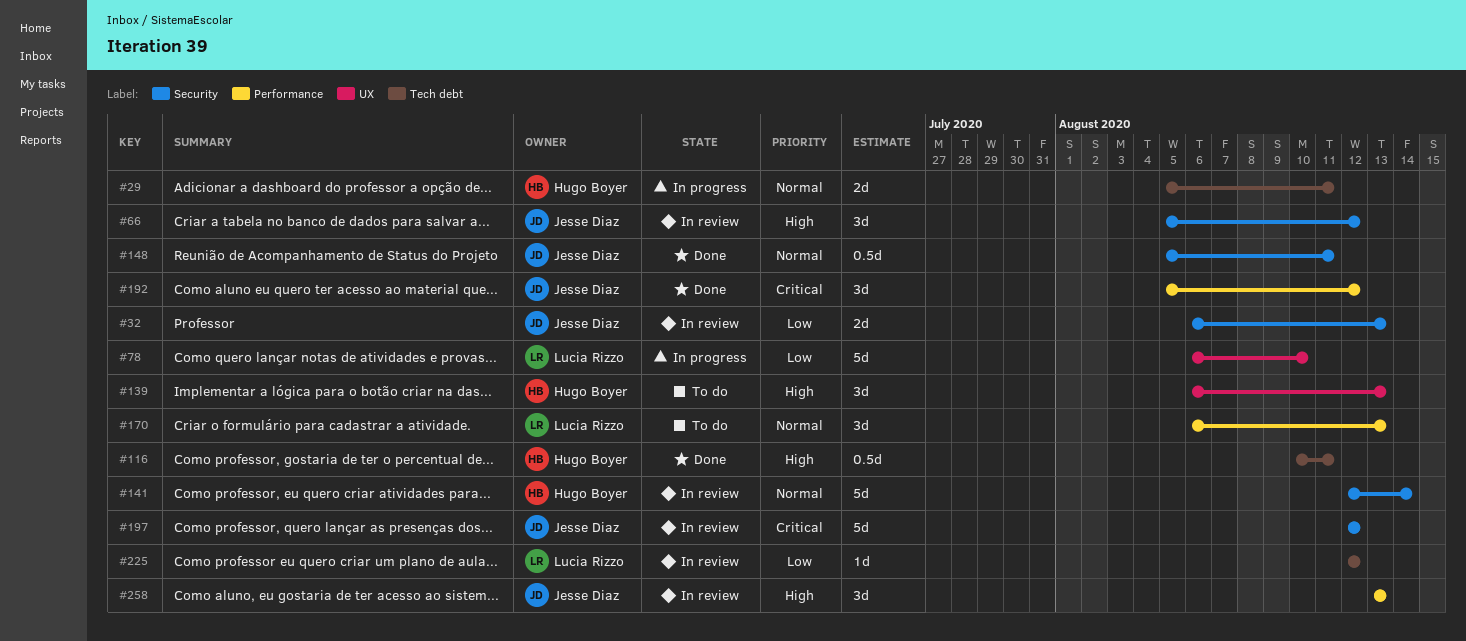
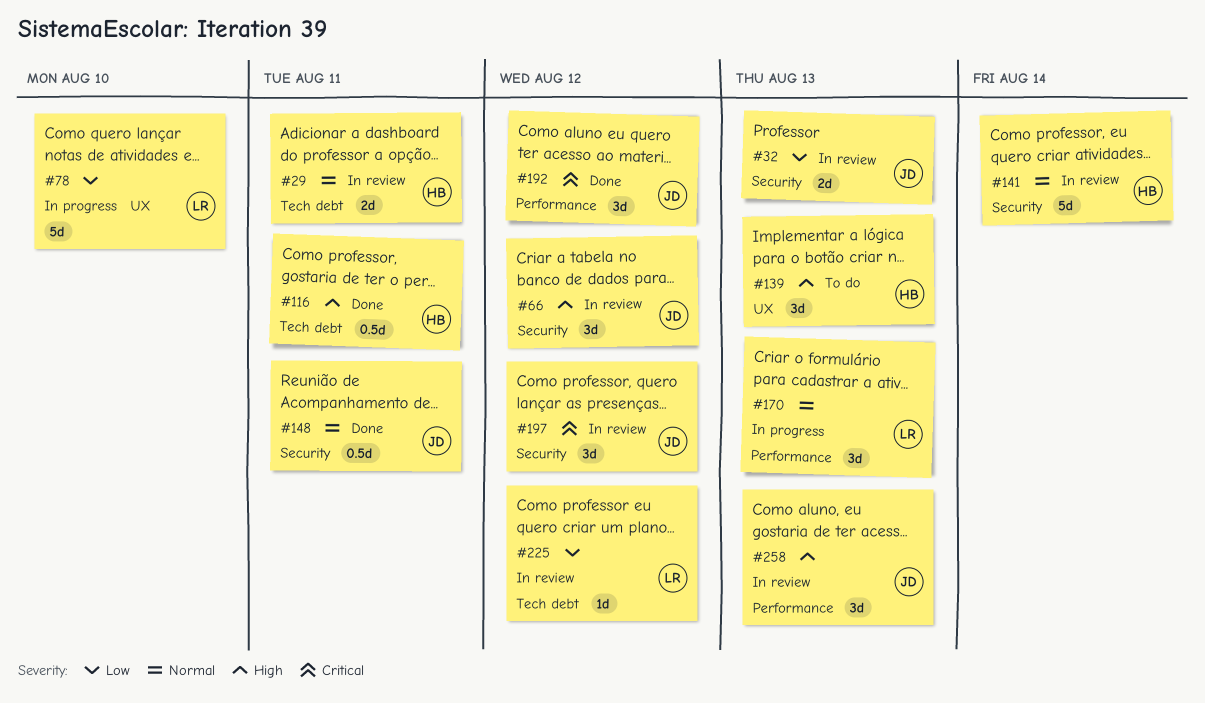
#29, status: In progress -> In review
#170, status: To do -> In progress
#197, estimate: 5d -> 3d

